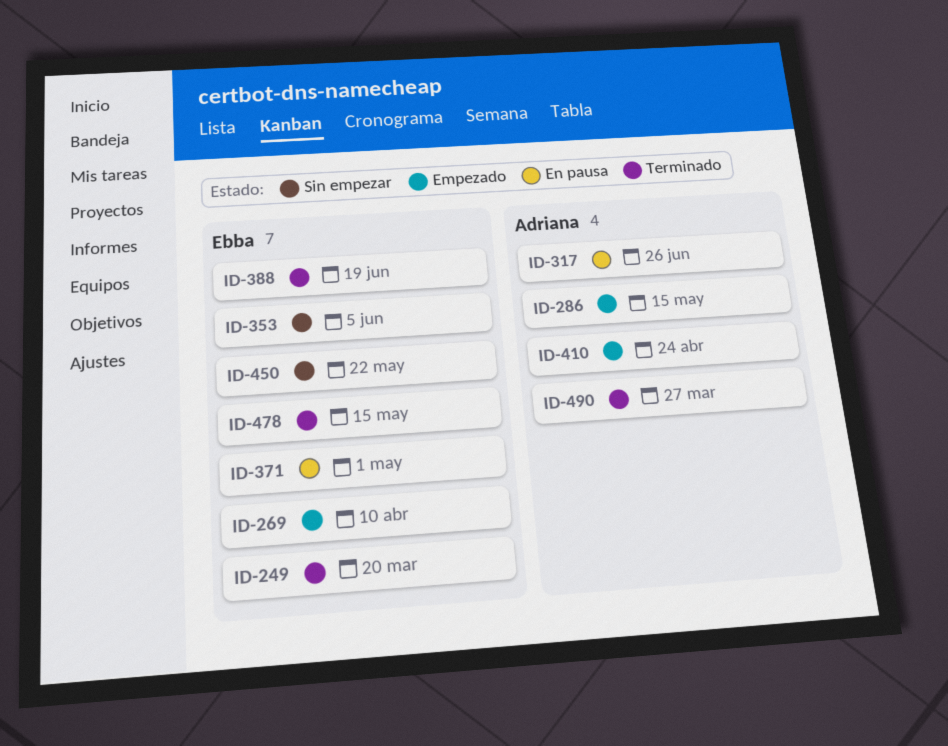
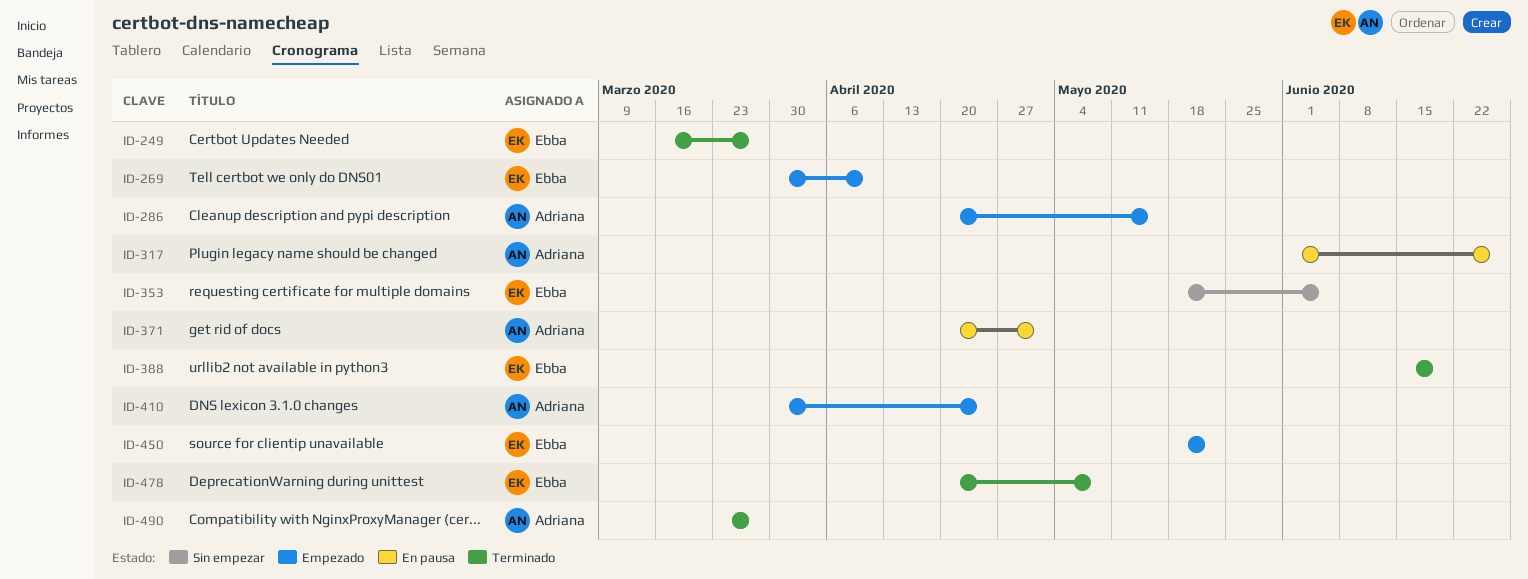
ID-249, due: Mar 20 -> Mar 27
ID-371, owner: Ebba -> Adriana
ID-450, status: Sin empezar -> Empezado
ID-478, due: May 15 -> May 8

